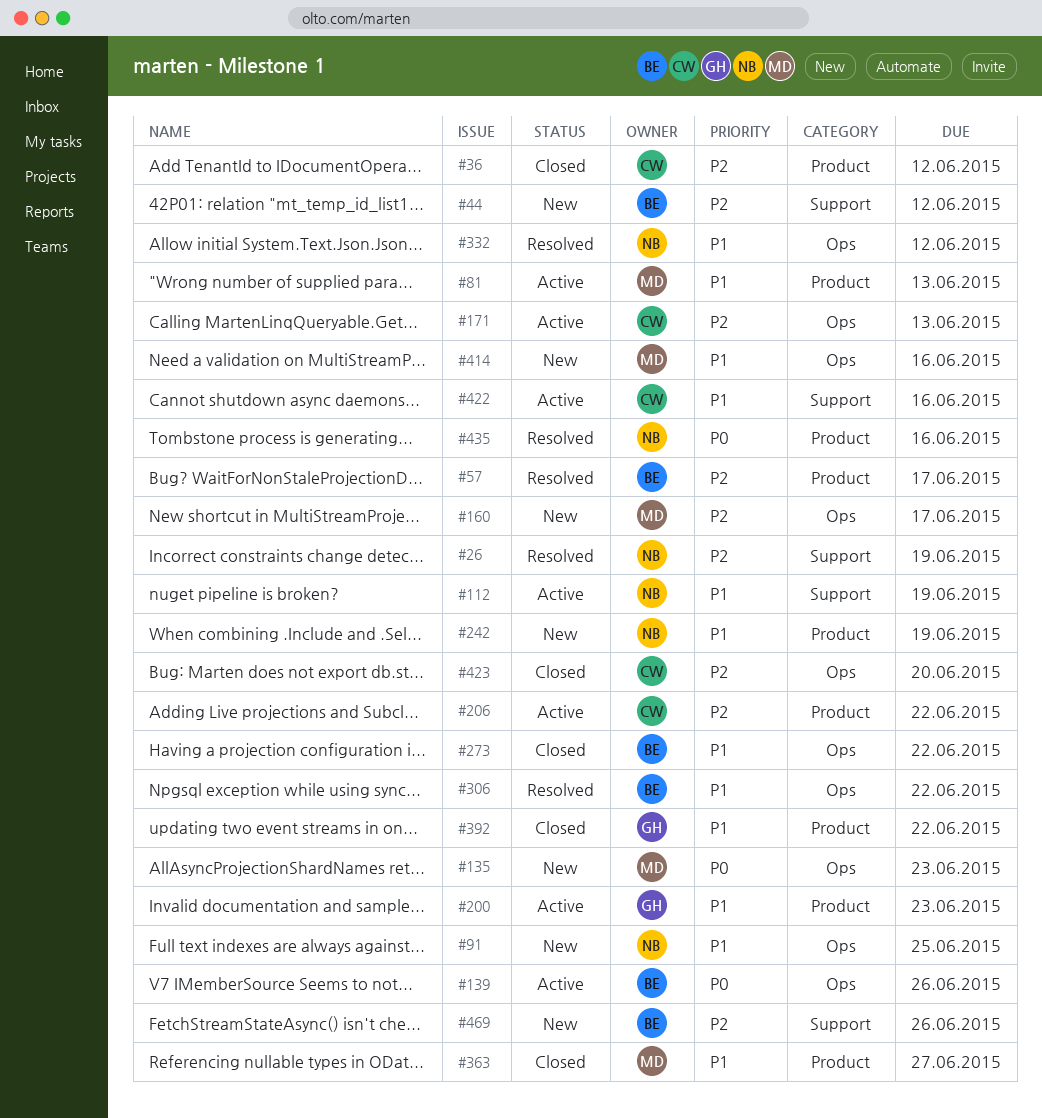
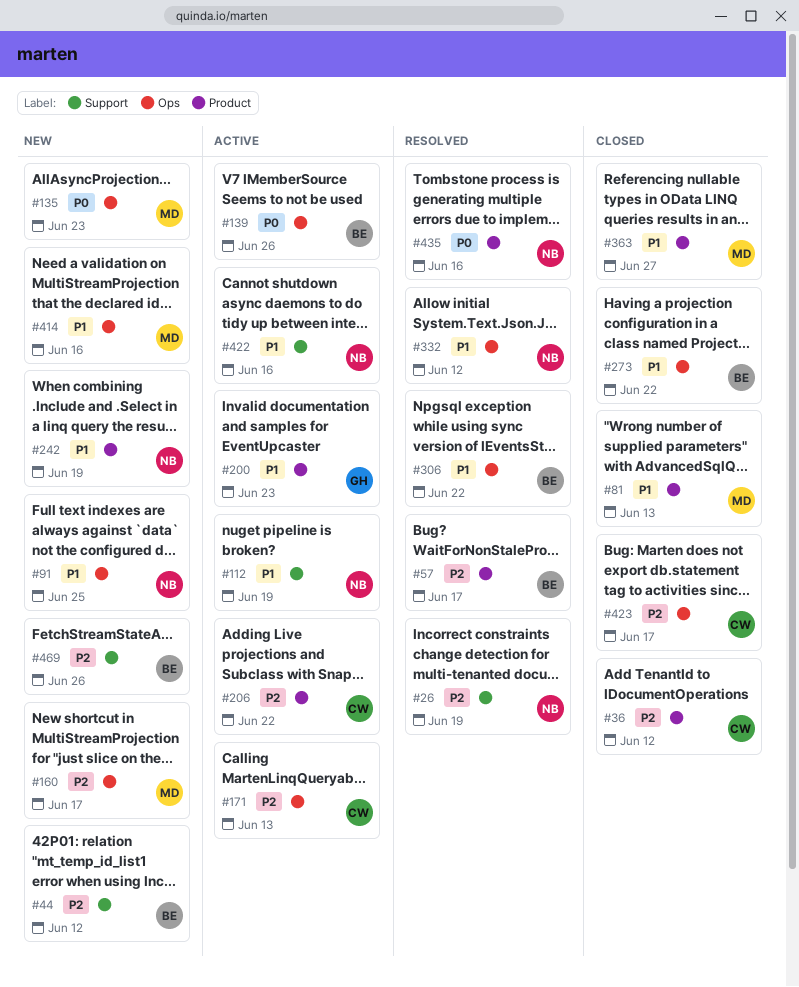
#81, status: Active -> Closed
#392: present -> none
#422, owner: CW -> NB
#423, due: Jun 20 -> Jun 17

